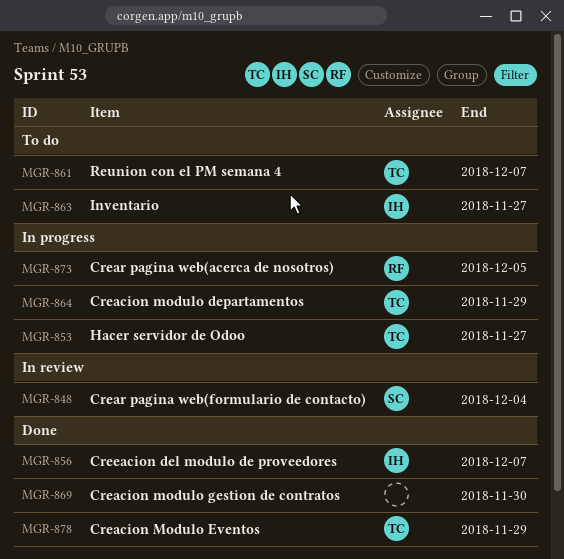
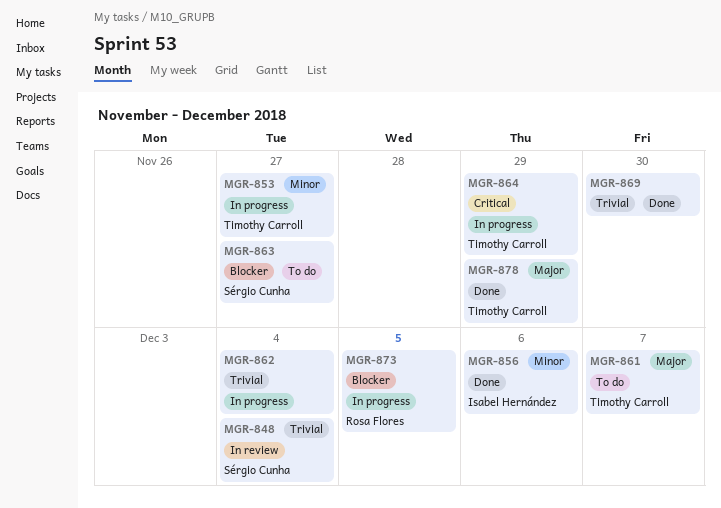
MGR-856, due: Dec 7 -> Dec 6
MGR-862: none -> present
MGR-863, owner: Isabel Hernández -> Sérgio Cunha

